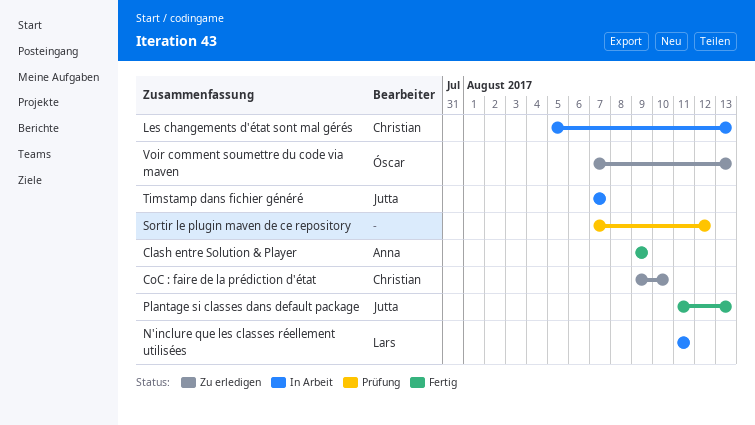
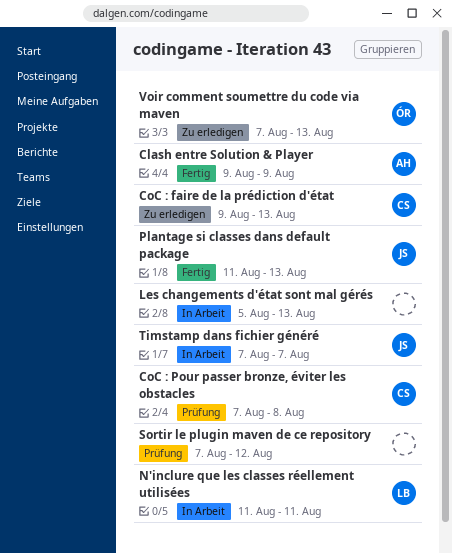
CoC : faire de la prédiction d'état, due: Aug 10 -> Aug 13
CoC : Pour passer bronze, éviter les obstacles: none -> present
Les changements d'état sont mal gérés, owner: Christian -> none

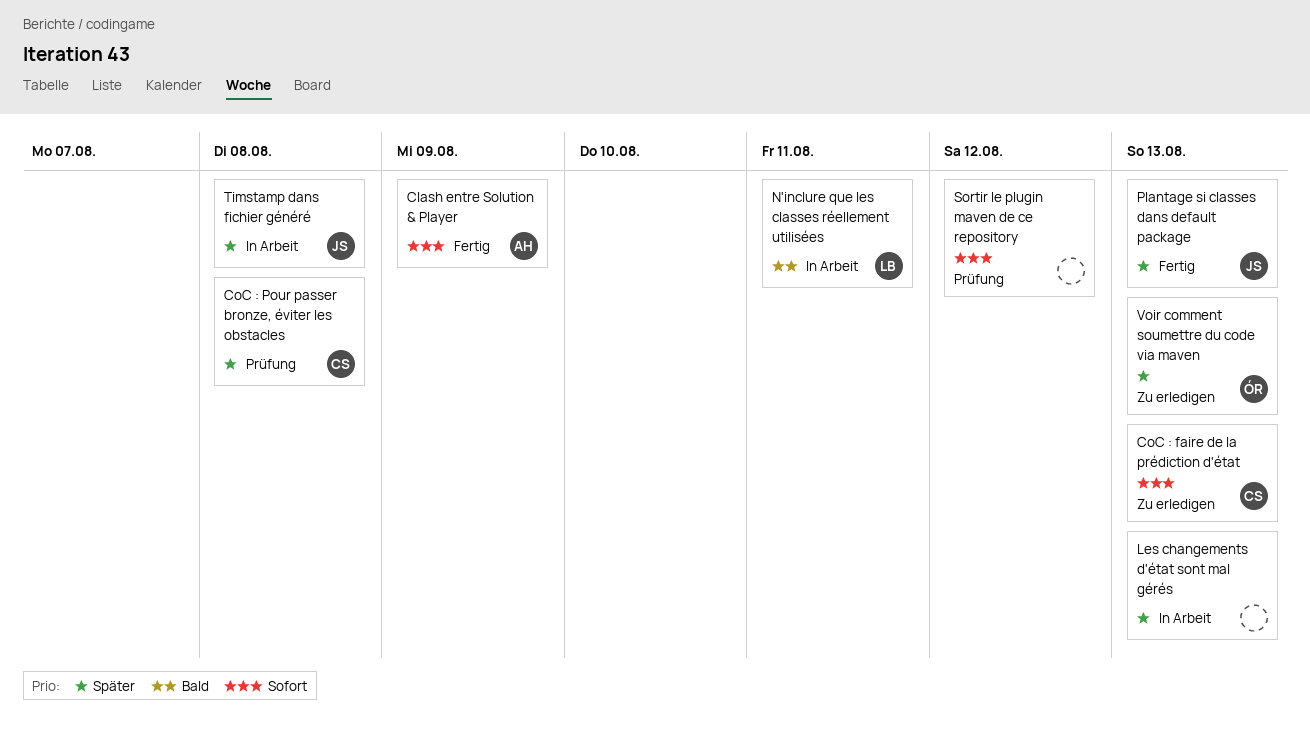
Timstamp dans fichier généré, due: Aug 7 -> Aug 8

